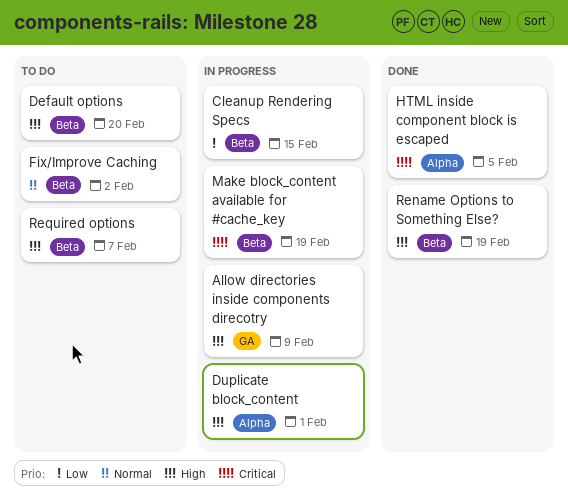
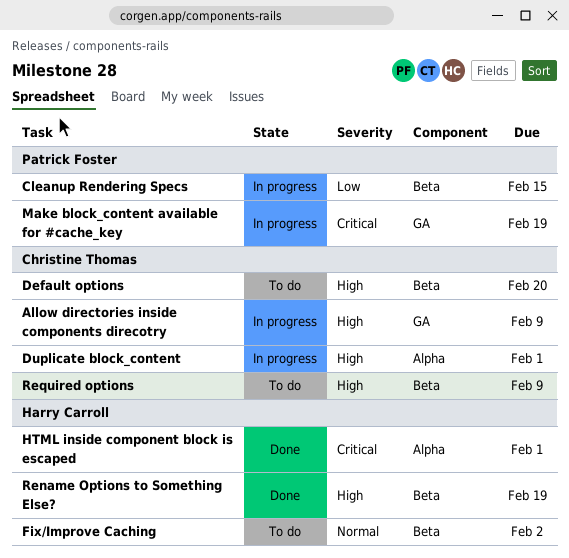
HTML inside component block is escaped, due: Feb 5 -> Feb 1
Make block_content available for #cache_key, label: Beta -> GA
Required options, due: Feb 7 -> Feb 9

